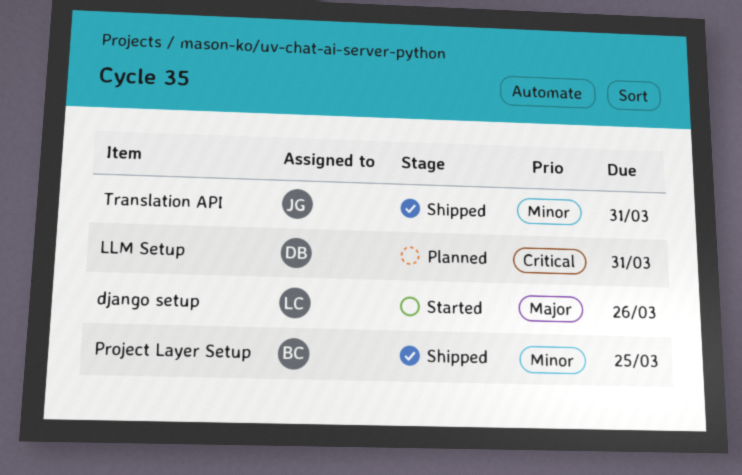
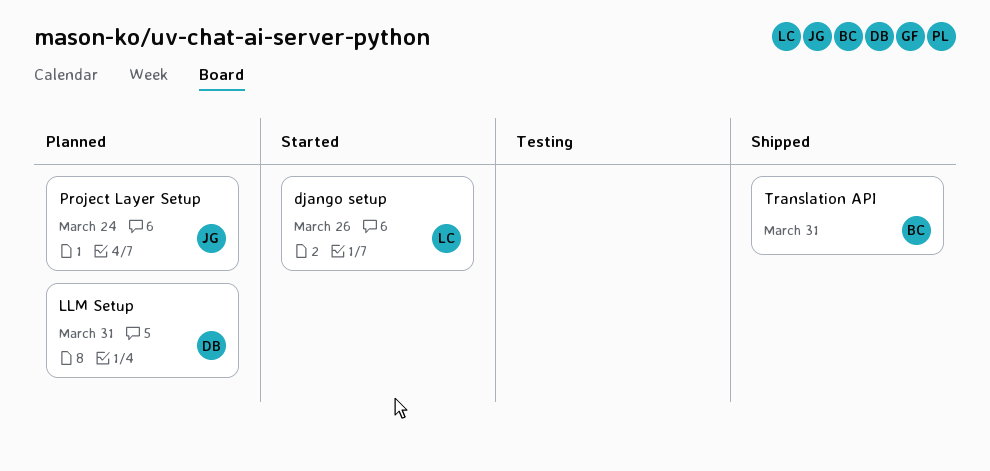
Project Layer Setup, status: Shipped -> Planned
Project Layer Setup, owner: BC -> JG
Project Layer Setup, due: Mar 25 -> Mar 24
Translation API, owner: JG -> BC

